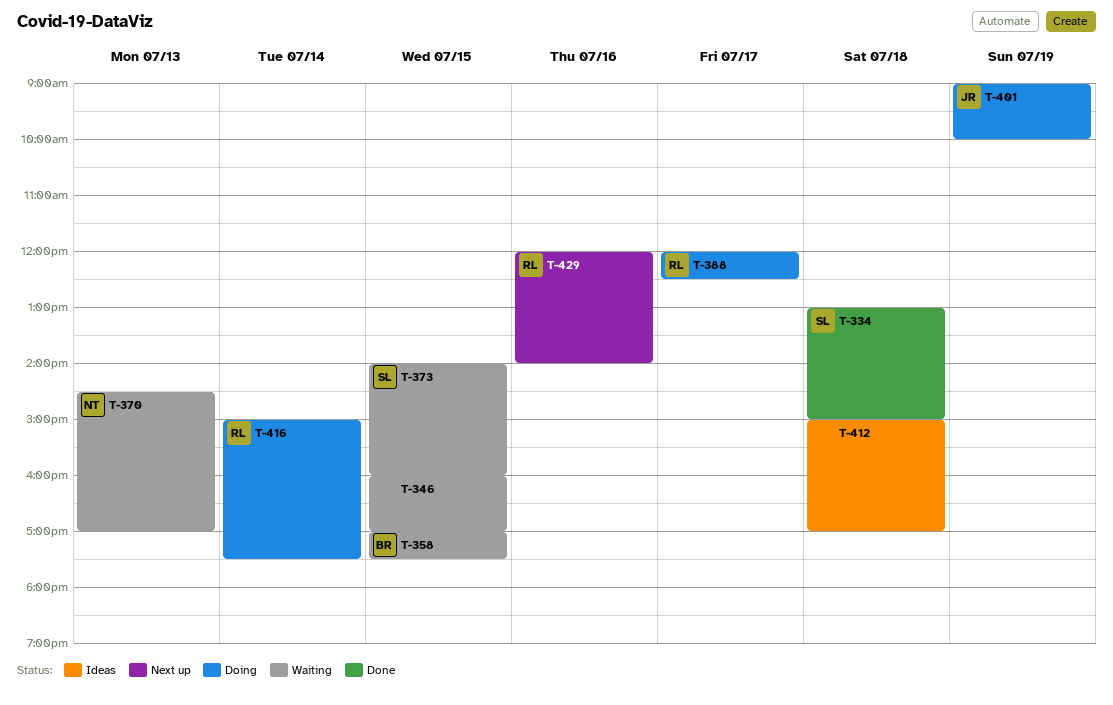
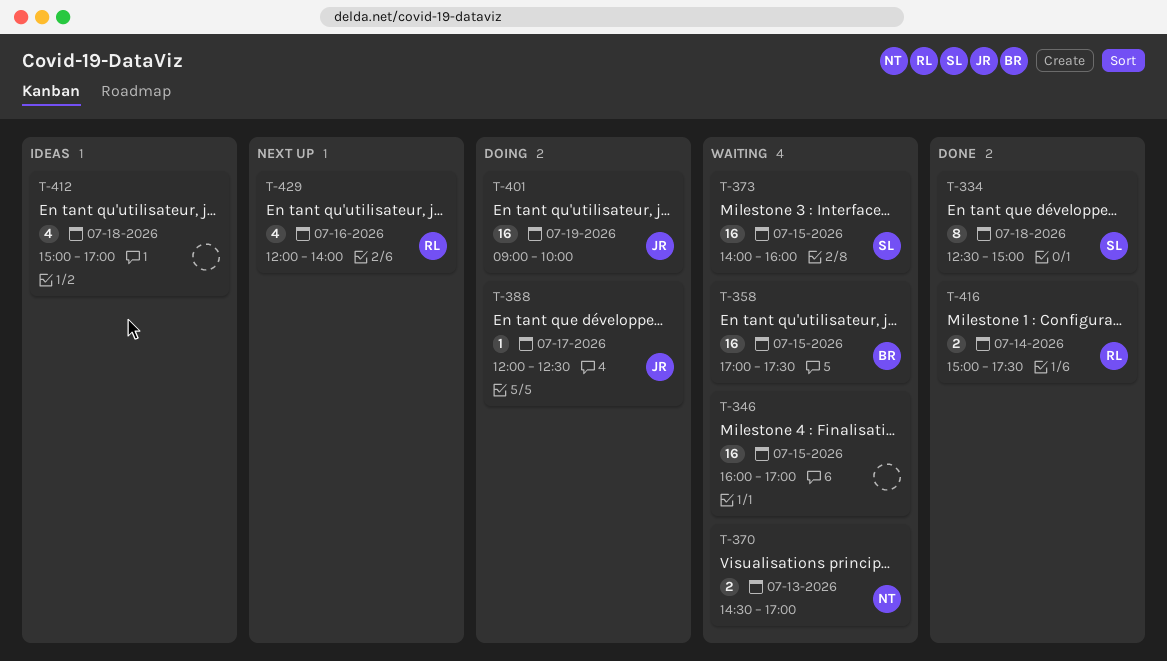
T-334, begins: 13:00 -> 12:30
T-388, owner: RL -> JR
T-416, status: Doing -> Done

